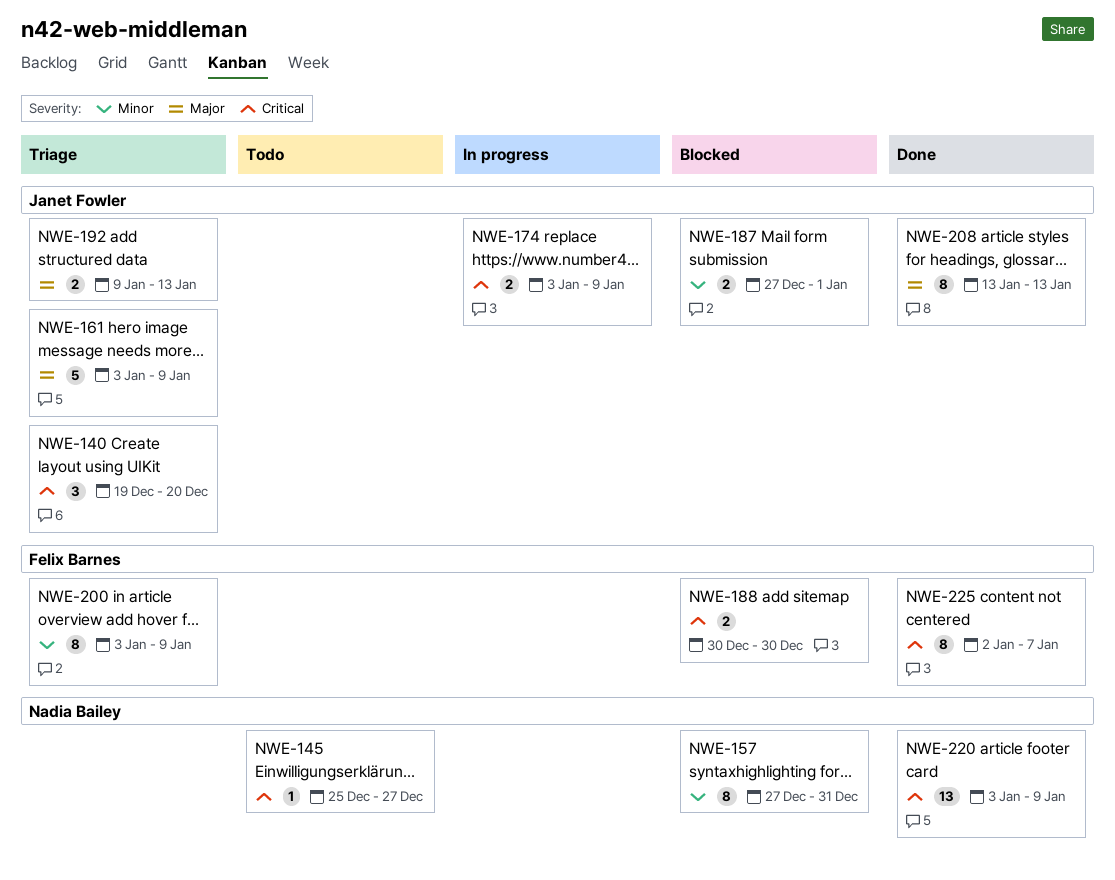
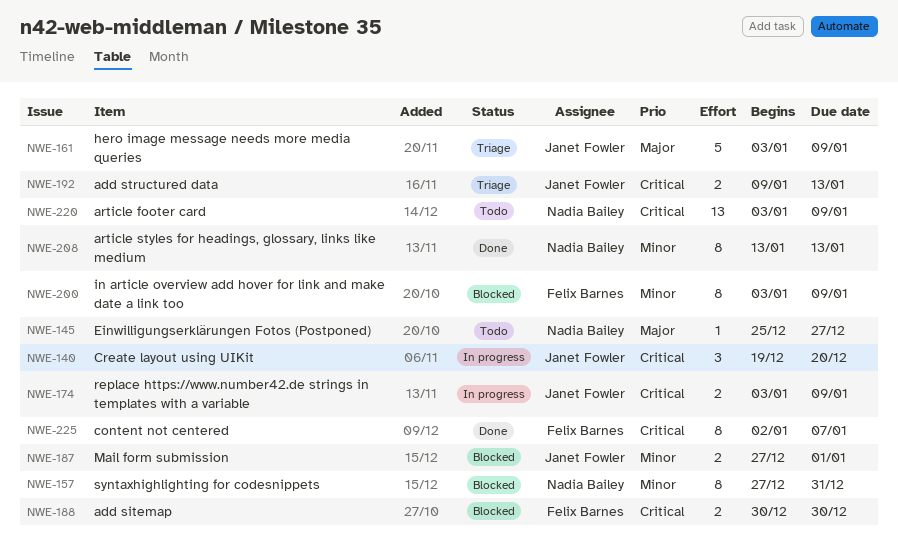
NWE-140, status: Triage -> In progress
NWE-145, priority: Critical -> Major
NWE-192, priority: Major -> Critical
NWE-200, status: Triage -> Blocked
NWE-208, owner: Janet Fowler -> Nadia Bailey
NWE-208, priority: Major -> Minor
NWE-220, status: Done -> Todo

